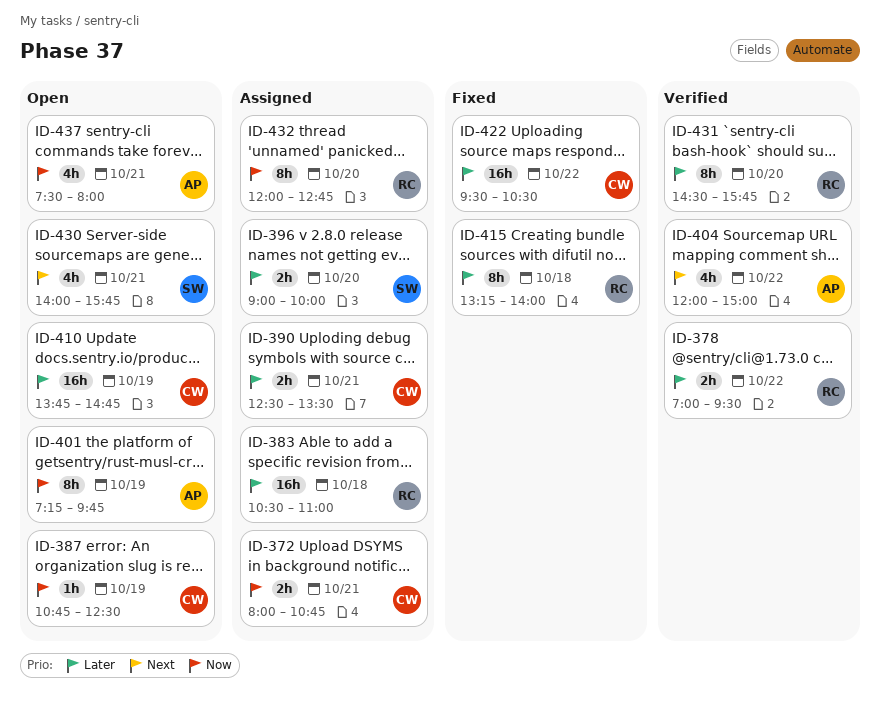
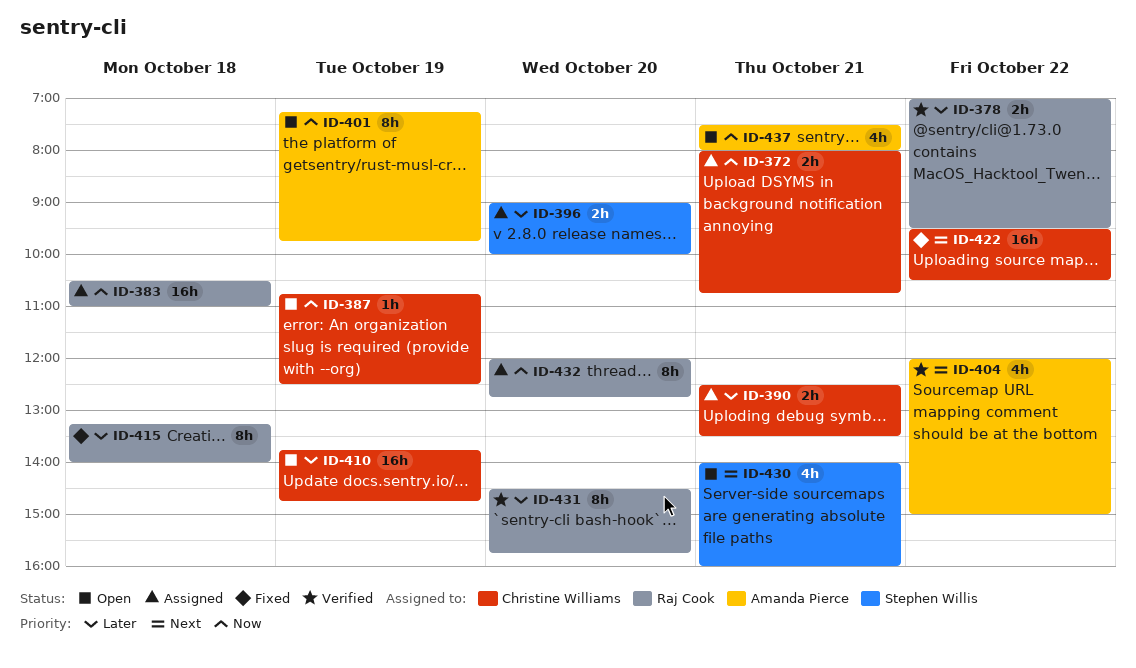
ID-383, priority: Later -> Now
ID-422, priority: Later -> Next
ID-430, ends: 15:45 -> 16:00

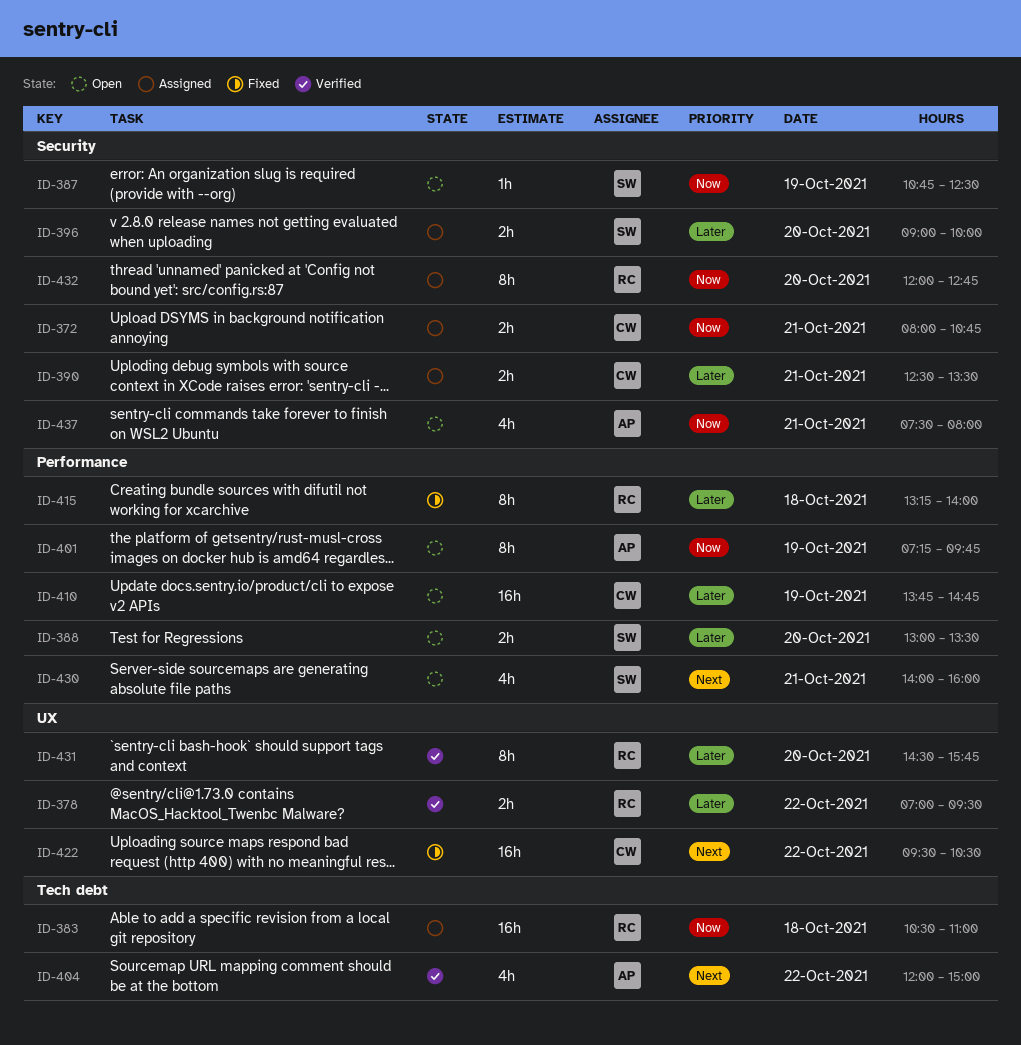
ID-387, owner: Christine Williams -> Stephen Willis
ID-388: none -> present

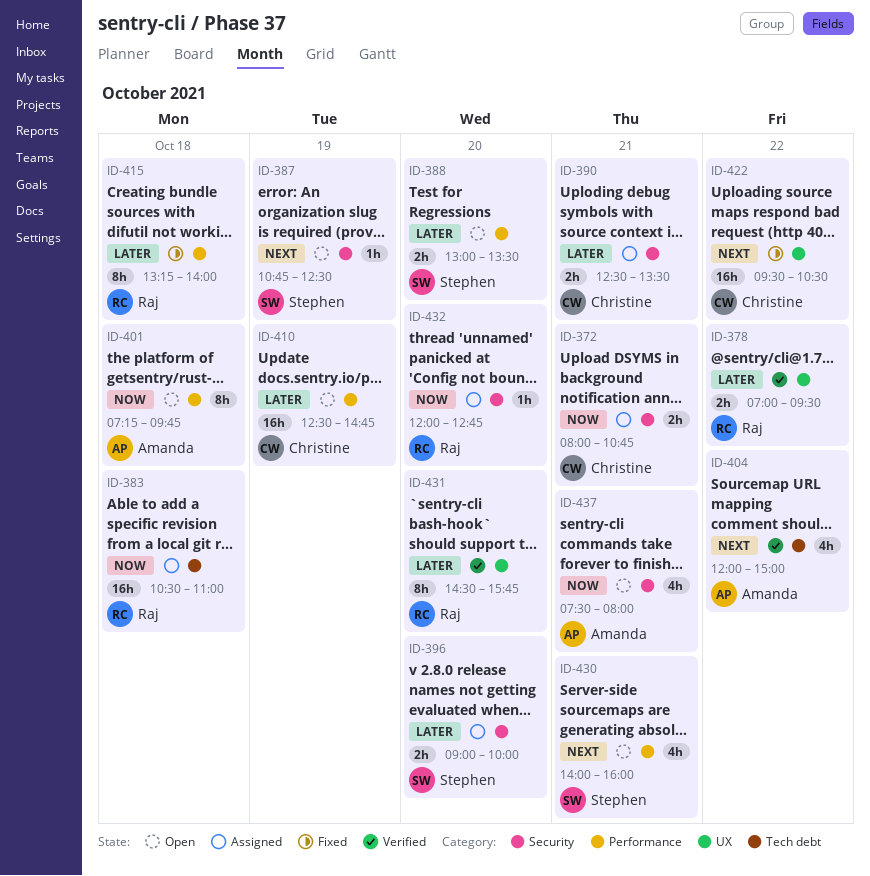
ID-387, priority: Now -> Next
ID-401, day: Oct 19 -> Oct 18
ID-410, begins: 13:45 -> 12:30
ID-432, estimate: 8h -> 1h

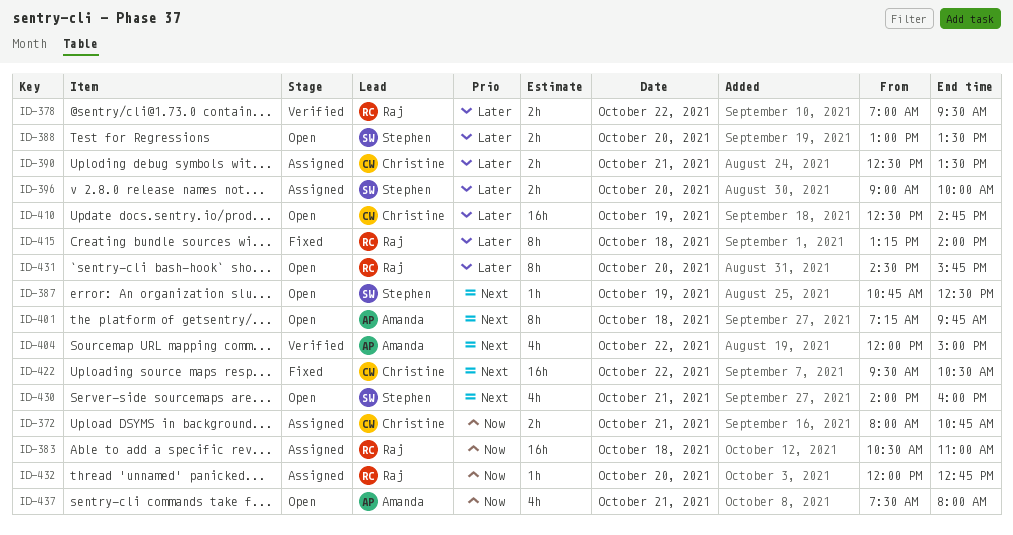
ID-401, priority: Now -> Next
ID-431, status: Verified -> Open

